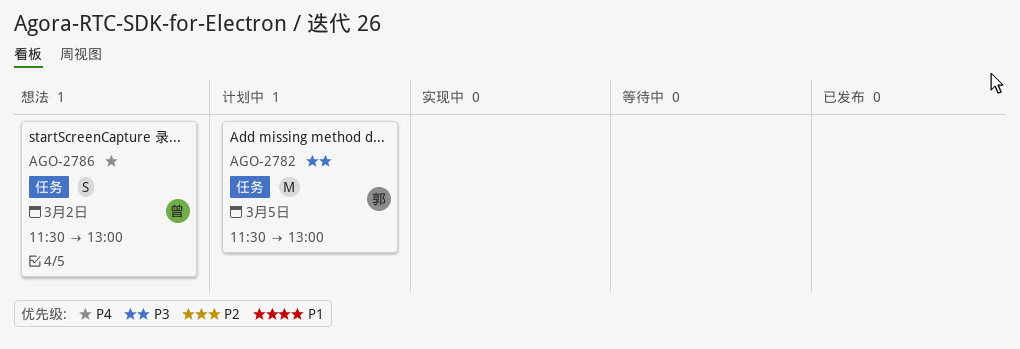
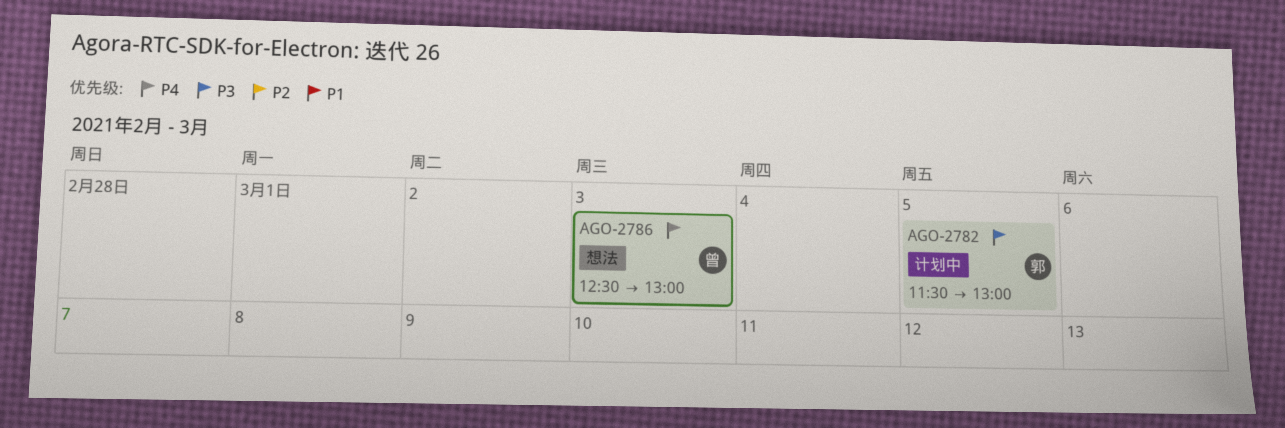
AGO-2786, day: Mar 2 -> Mar 3
AGO-2786, begins: 11:30 -> 12:30

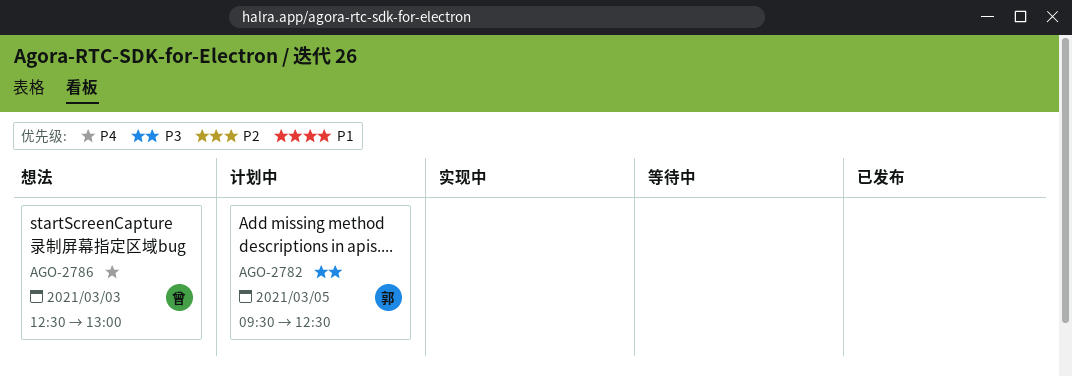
AGO-2782, begins: 11:30 -> 09:30
AGO-2782, ends: 13:00 -> 12:30

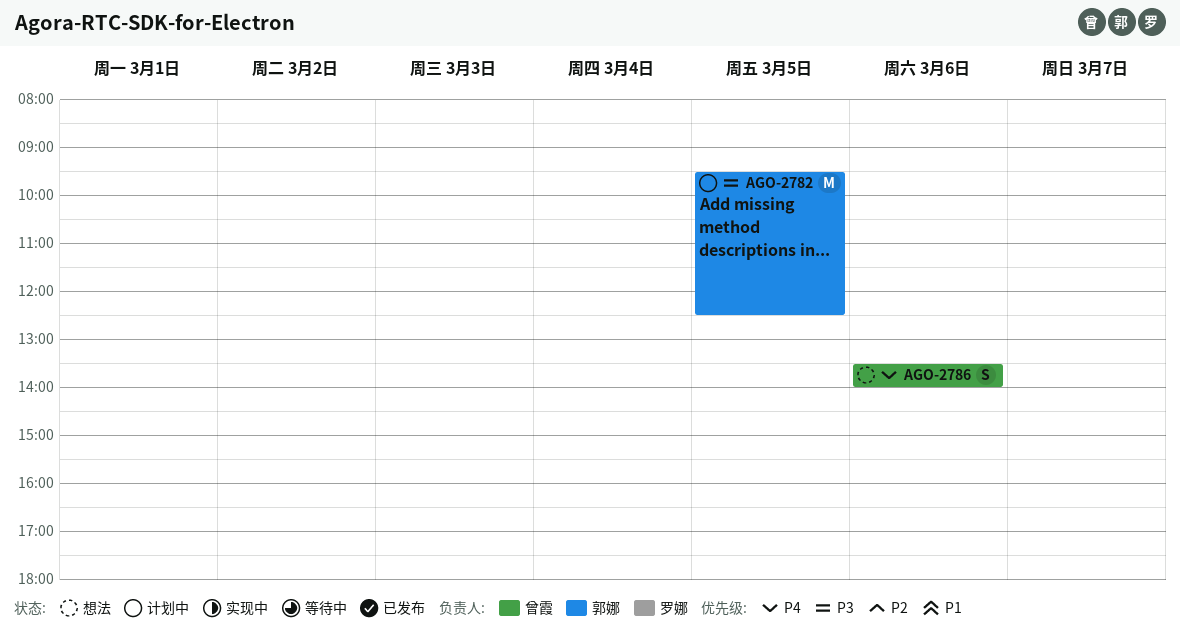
AGO-2786, day: Mar 3 -> Mar 6
AGO-2786, begins: 12:30 -> 13:30
AGO-2786, ends: 13:00 -> 14:00

